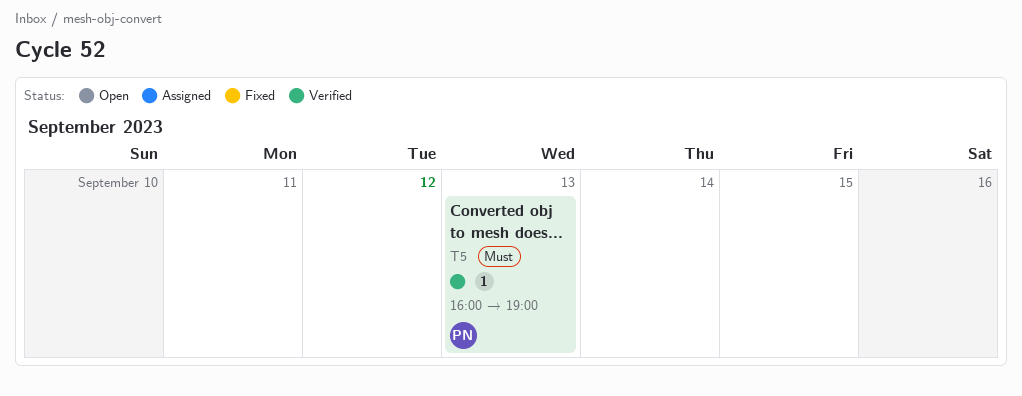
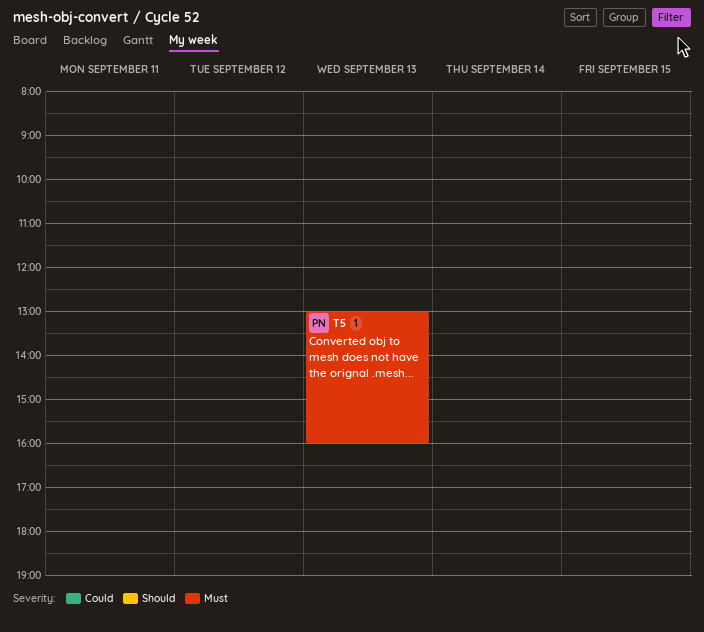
T5, begins: 16:00 -> 13:00
T5, ends: 19:00 -> 16:00

